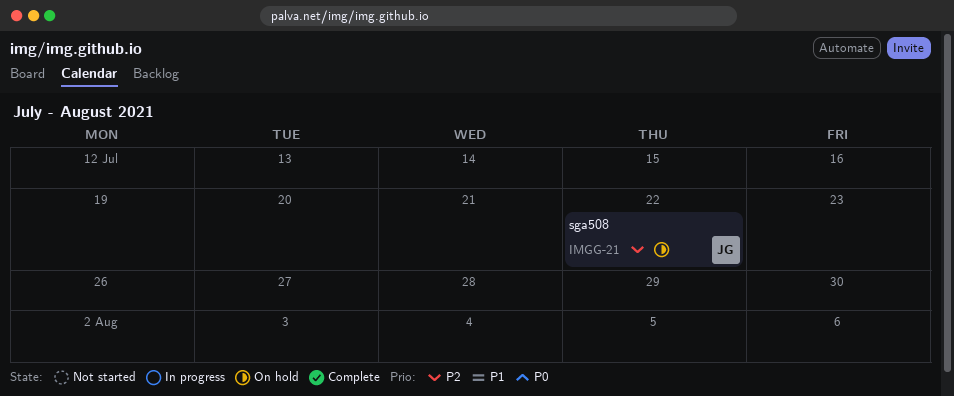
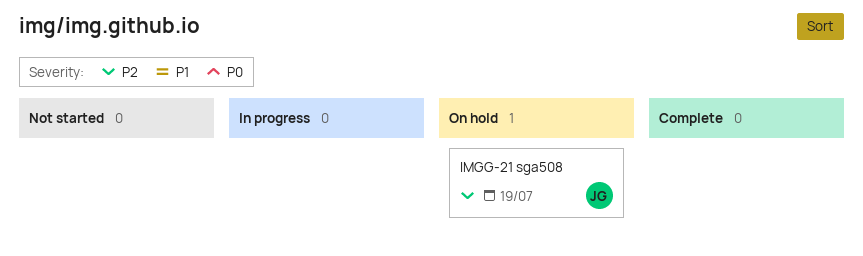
IMGG-21, due: Jul 22 -> Jul 19

